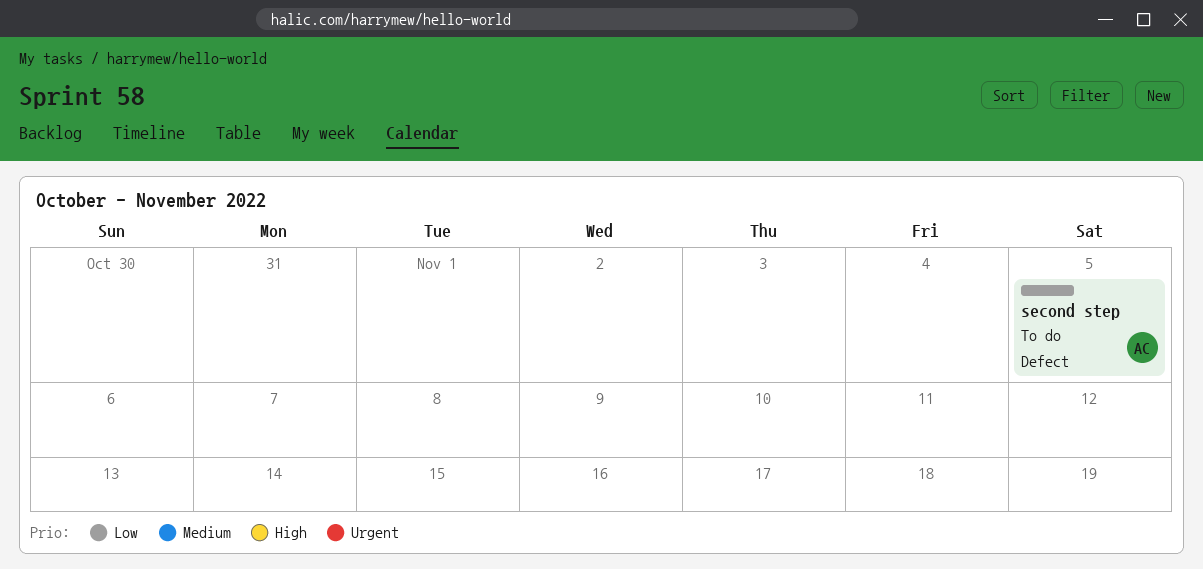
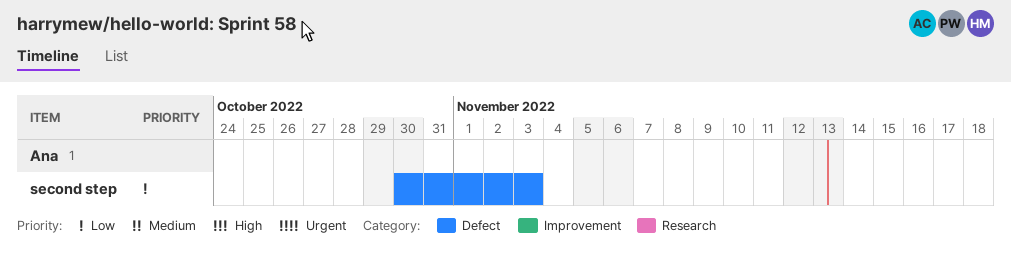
second step, due: Nov 5 -> Nov 3

